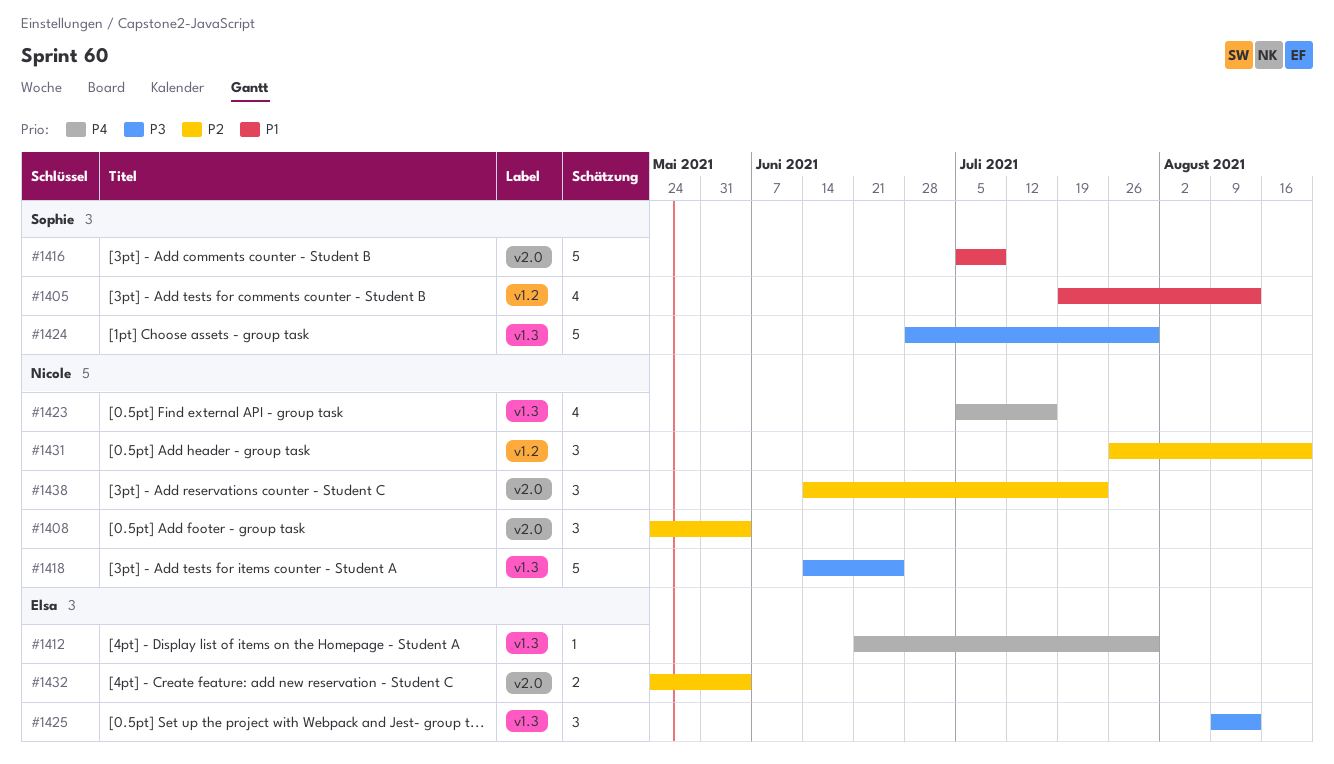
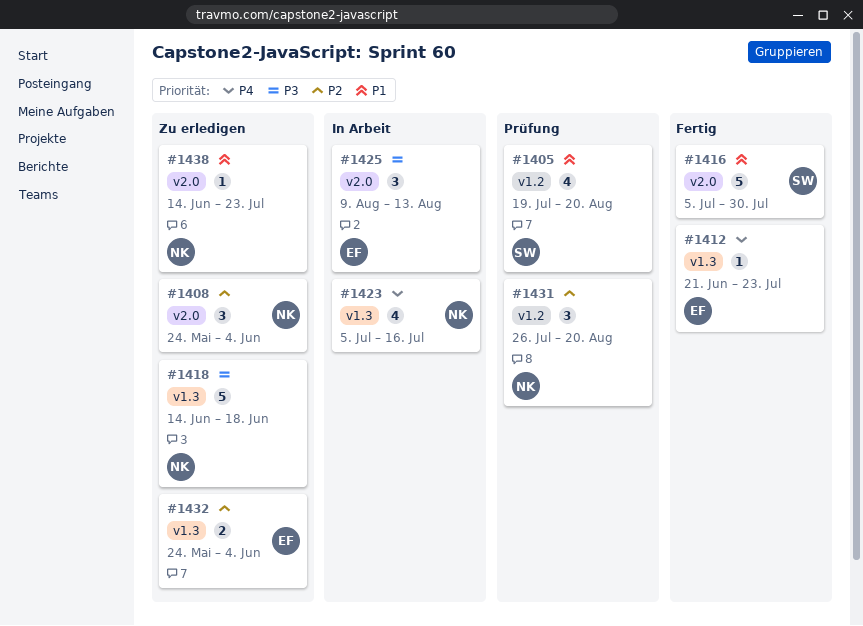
#1405, due: Aug 13 -> Aug 20
#1412, due: Jul 30 -> Jul 23
#1416, due: Jul 9 -> Jul 30
#1418, due: Jun 25 -> Jun 18
#1424: present -> none
#1425, label: v1.3 -> v2.0
#1432, label: v2.0 -> v1.3
#1438, priority: P2 -> P1
#1438, estimate: 3 -> 1

